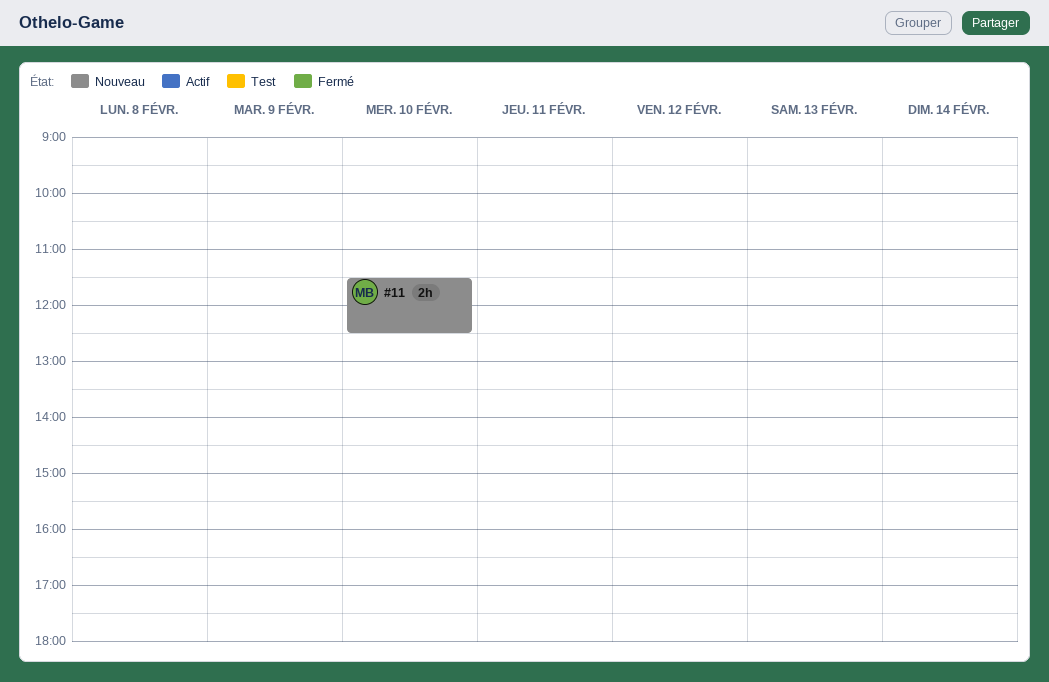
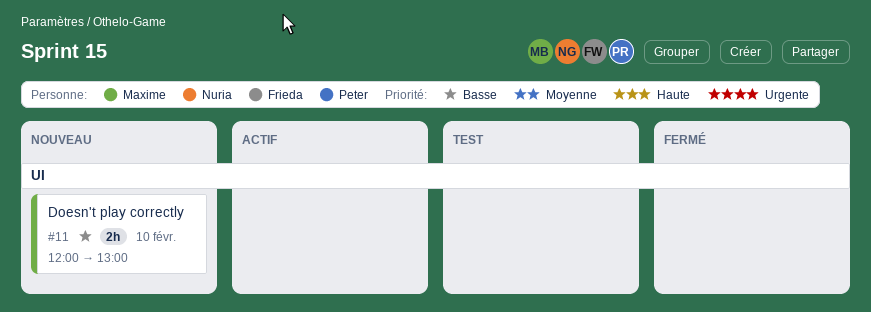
#11, begins: 11:30 -> 12:00
#11, ends: 12:30 -> 13:00

